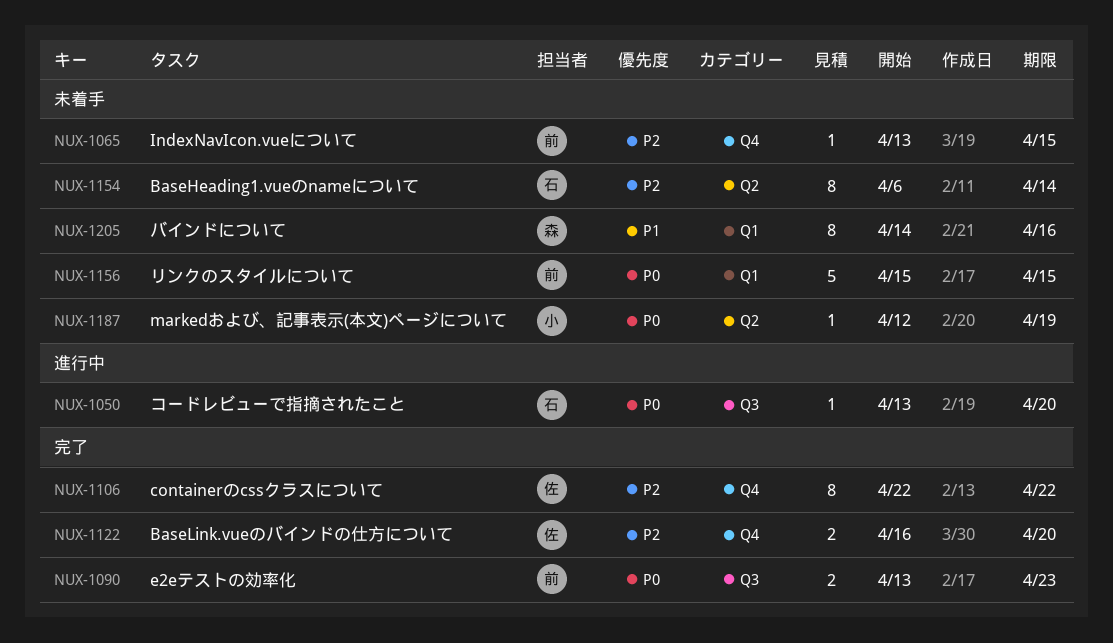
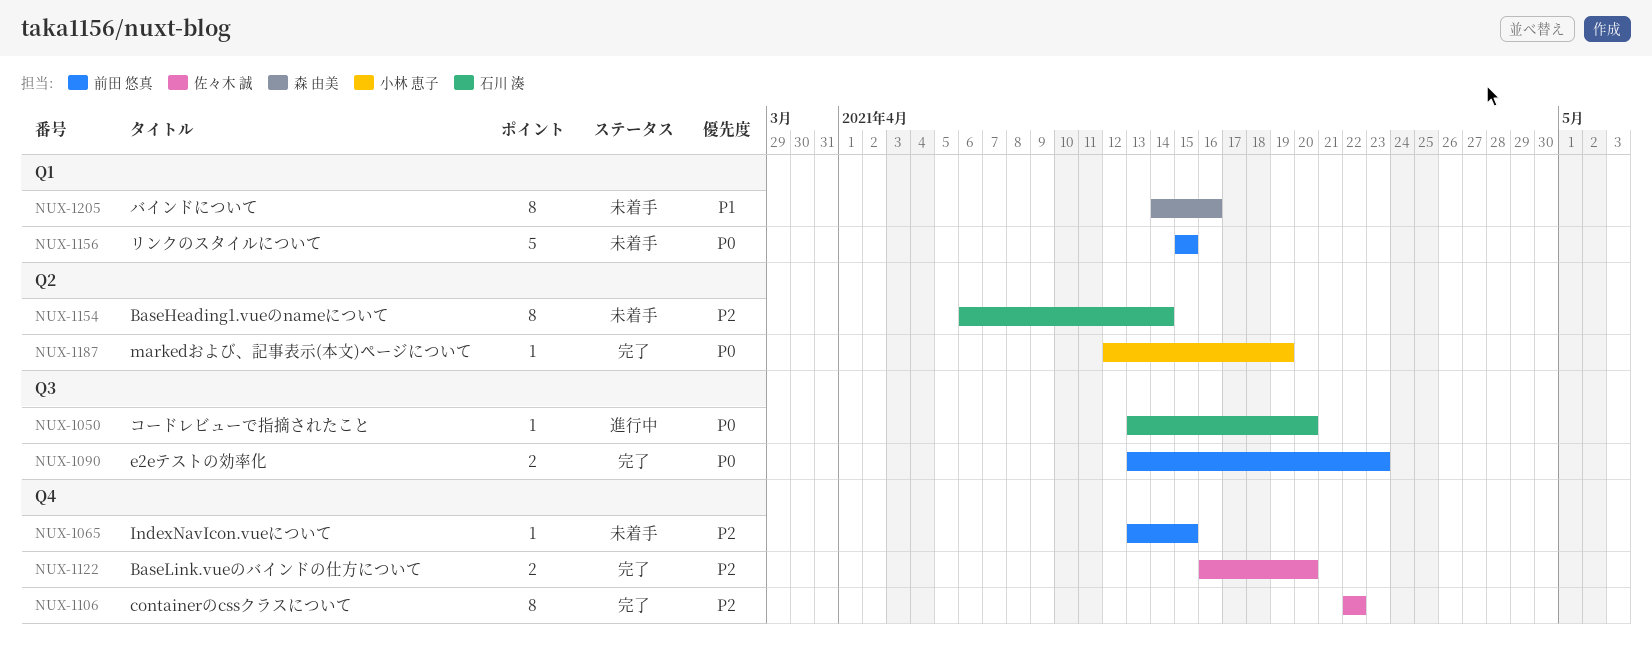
NUX-1187, status: 未着手 -> 完了

